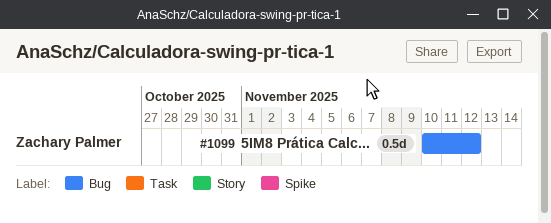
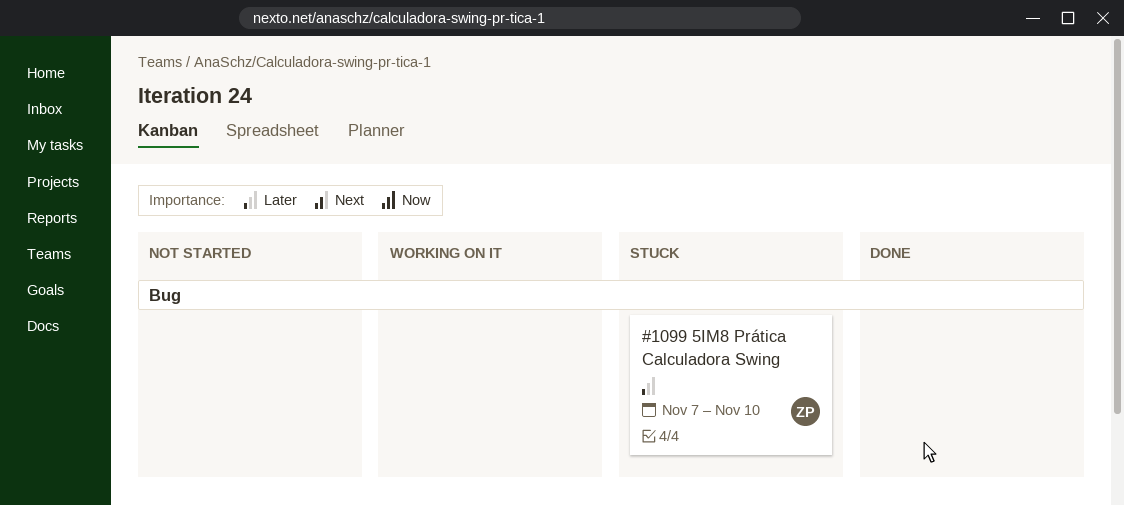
#1099, start: Nov 10 -> Nov 7
#1099, due: Nov 12 -> Nov 10

